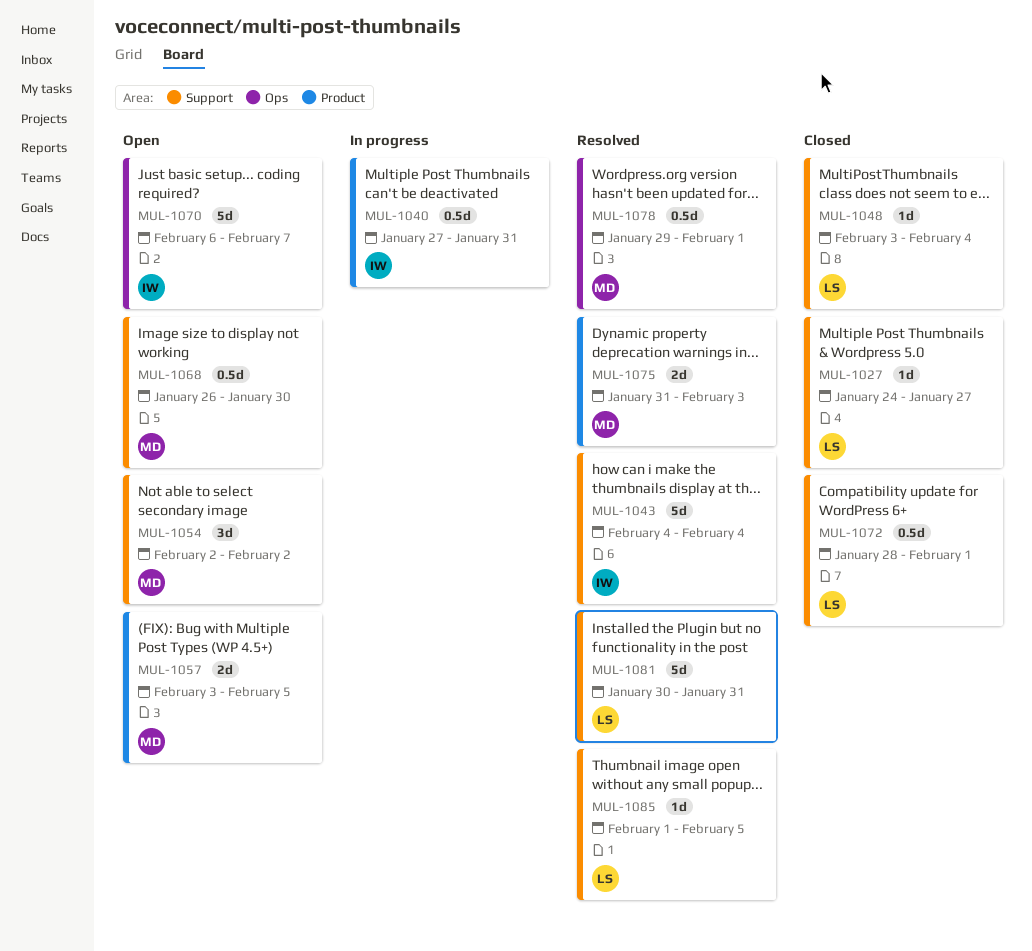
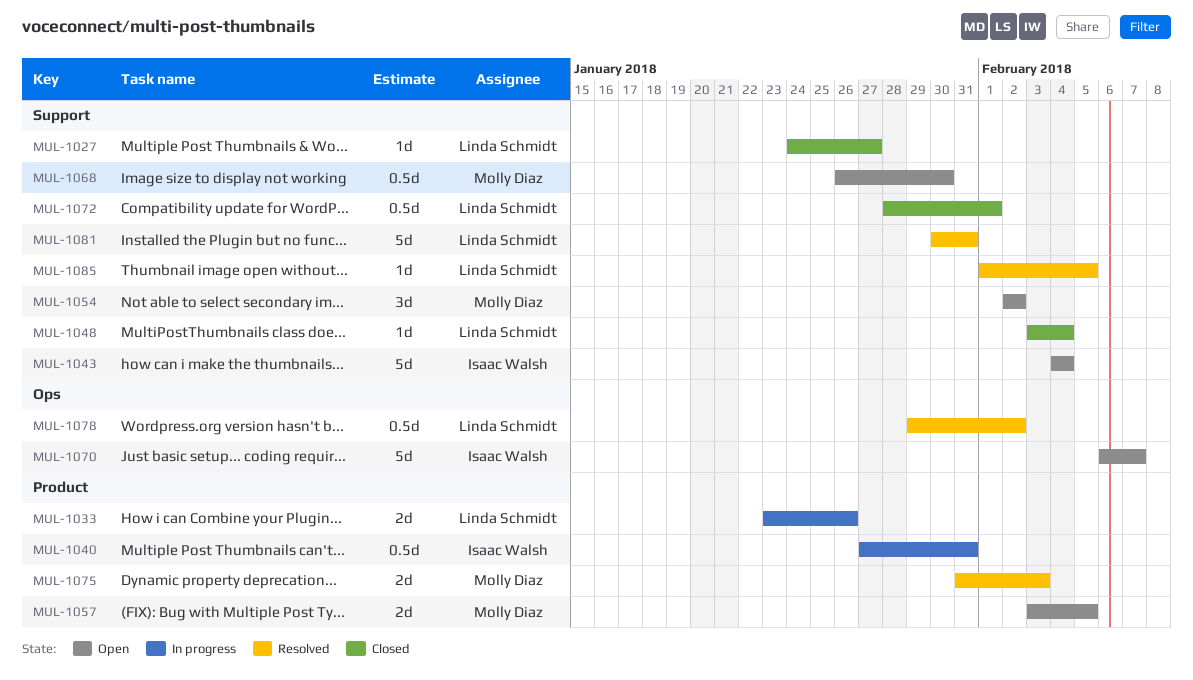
MUL-1033: none -> present
MUL-1043, status: Resolved -> Open
MUL-1078, owner: Molly Diaz -> Linda Schmidt
MUL-1078, due: Feb 1 -> Feb 2

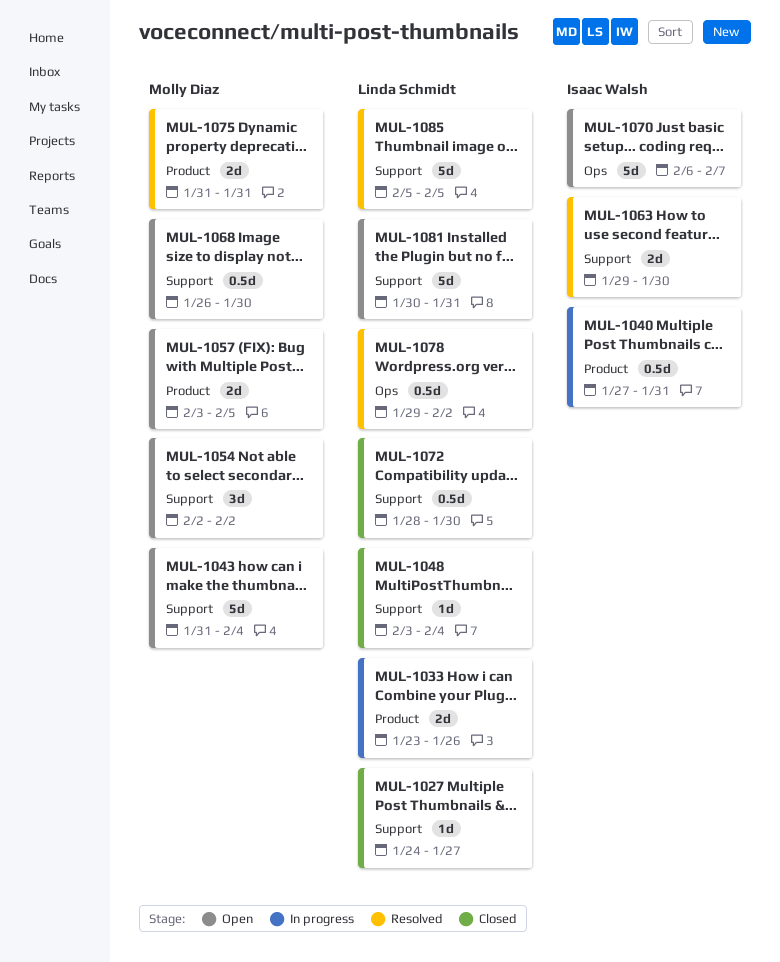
MUL-1043, owner: Isaac Walsh -> Molly Diaz
MUL-1043, start: Feb 4 -> Jan 31
MUL-1063: none -> present
MUL-1072, due: Feb 1 -> Jan 30
MUL-1075, due: Feb 3 -> Jan 31
MUL-1081, status: Resolved -> Open
MUL-1085, estimate: 1d -> 5d
MUL-1085, start: Feb 1 -> Feb 5

